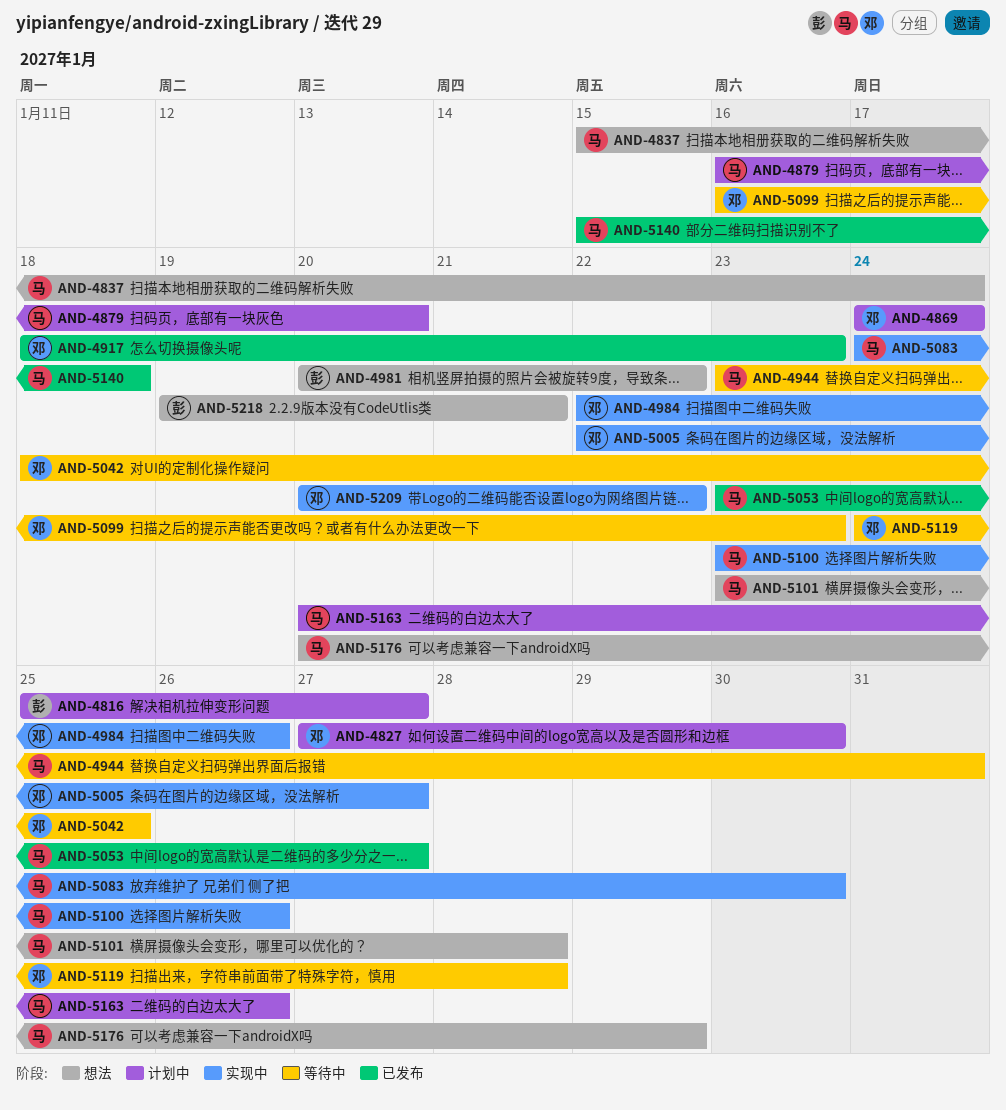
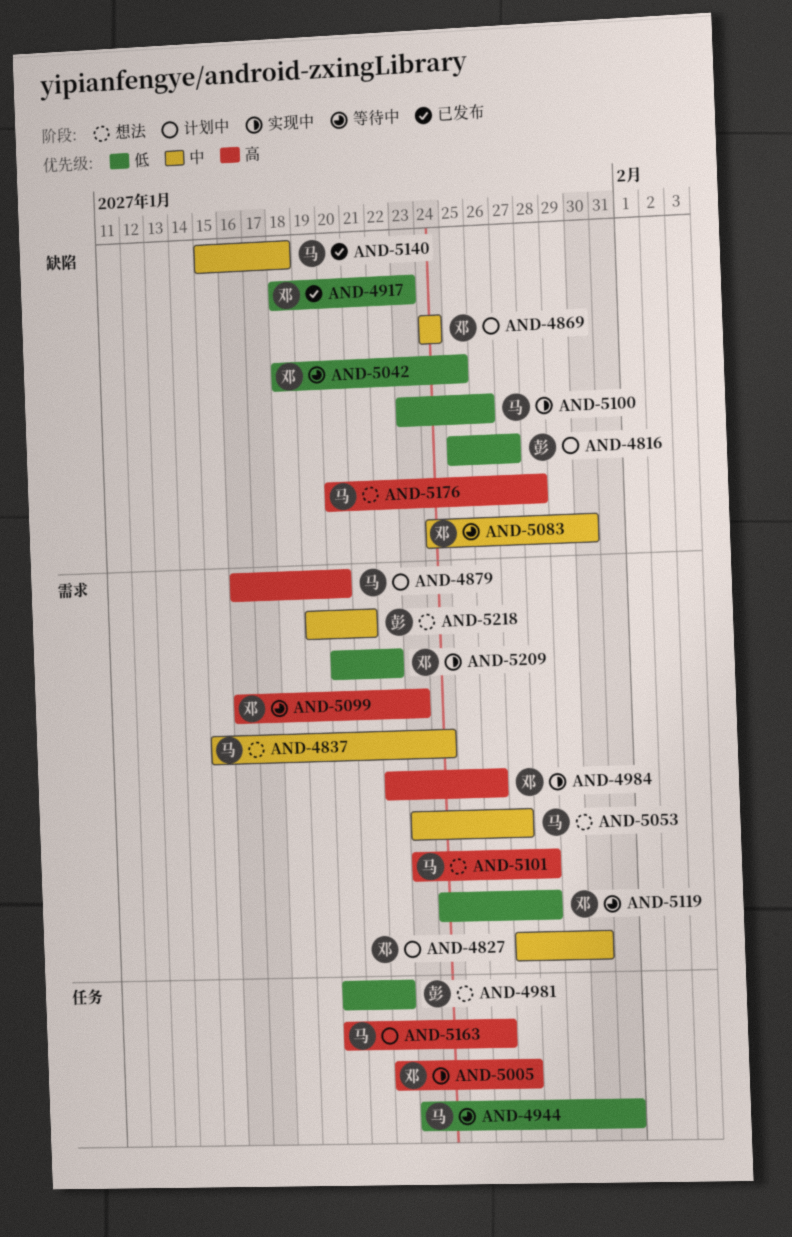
AND-5053, status: 已发布 -> 想法
AND-5083, status: 实现中 -> 等待中
AND-5083, owner: 马 -> 邓
AND-5176, due: Jan 29 -> Jan 28

